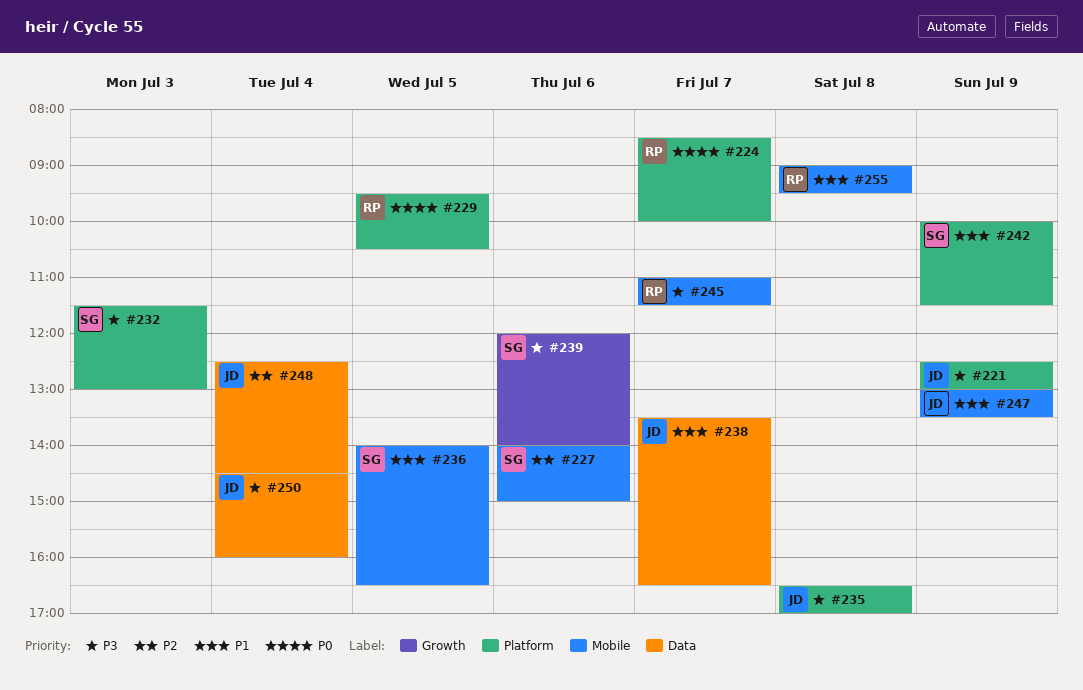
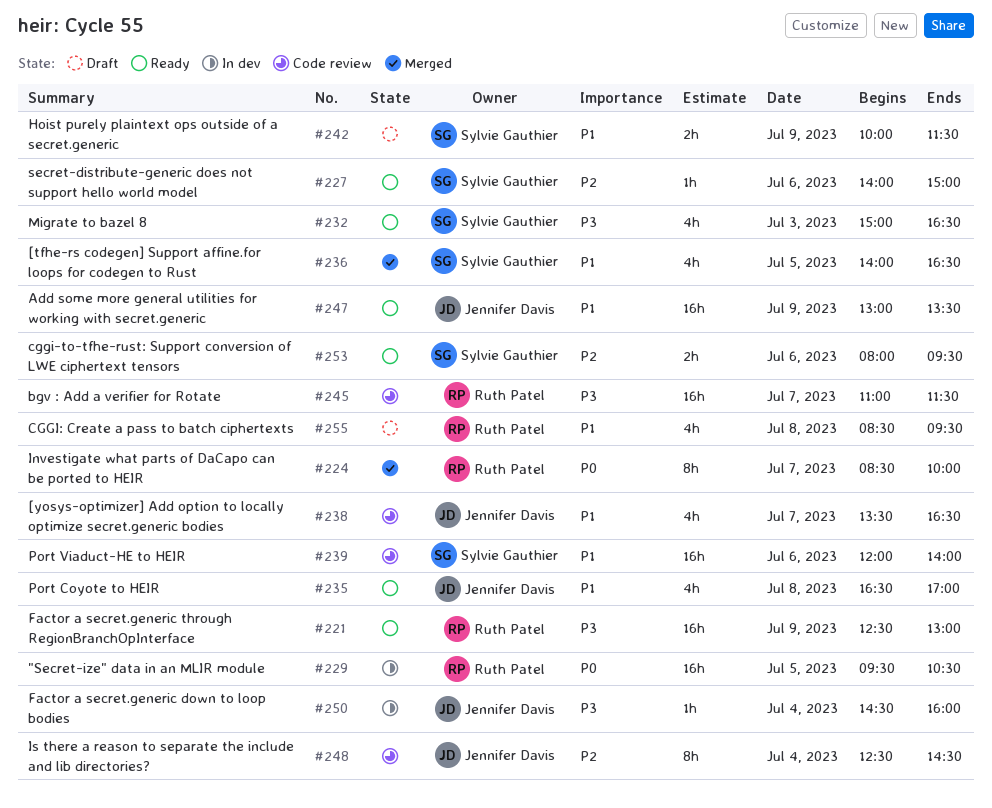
#221, owner: Jennifer Davis -> Ruth Patel
#232, begins: 11:30 -> 15:00
#232, ends: 13:00 -> 16:30
#235, priority: P3 -> P1
#239, priority: P3 -> P1
#253: none -> present
#255, begins: 09:00 -> 08:30

